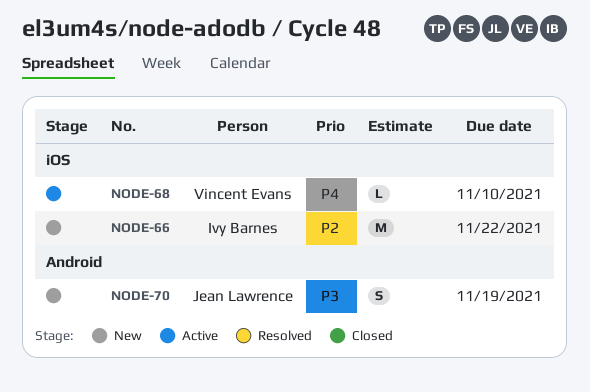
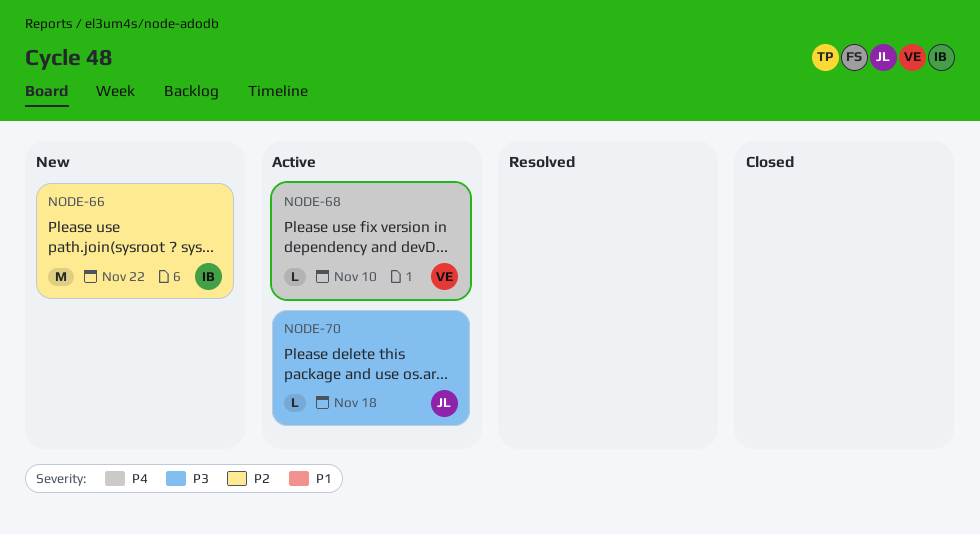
NODE-70, status: New -> Active
NODE-70, estimate: S -> L
NODE-70, due: Nov 19 -> Nov 18

